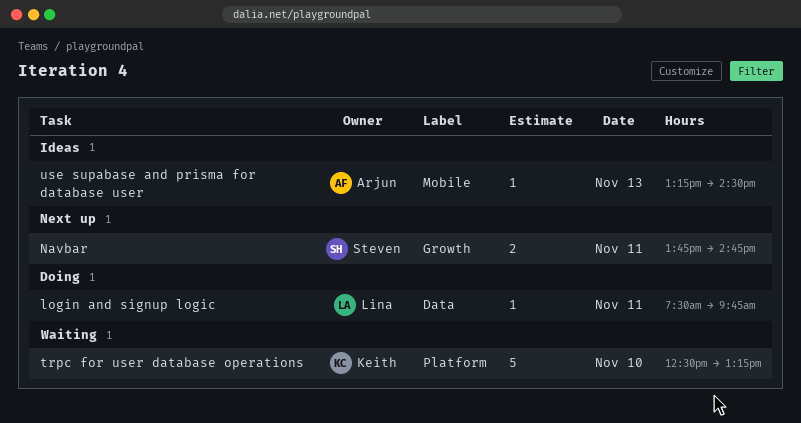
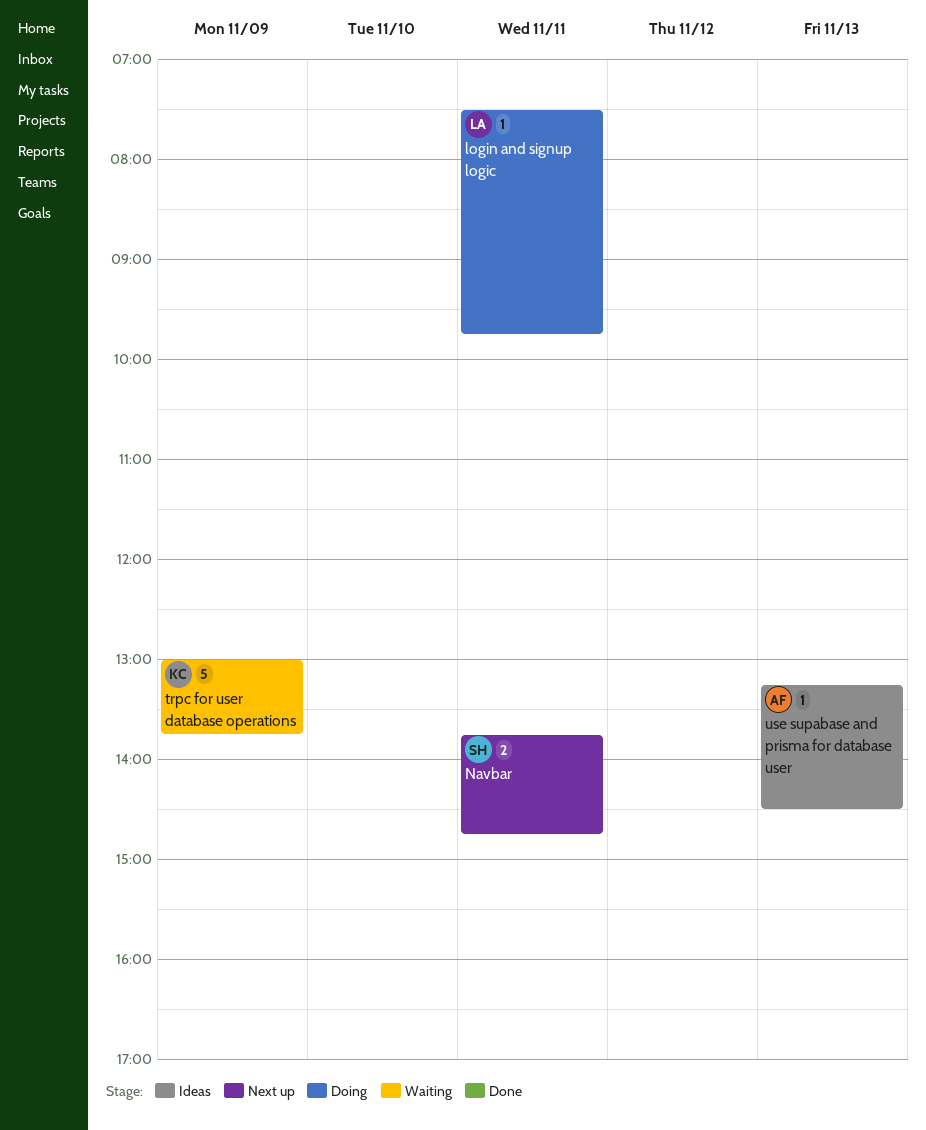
trpc for user database operations, day: Nov 10 -> Nov 9
trpc for user database operations, begins: 12:30 -> 13:00
trpc for user database operations, ends: 13:15 -> 13:45

